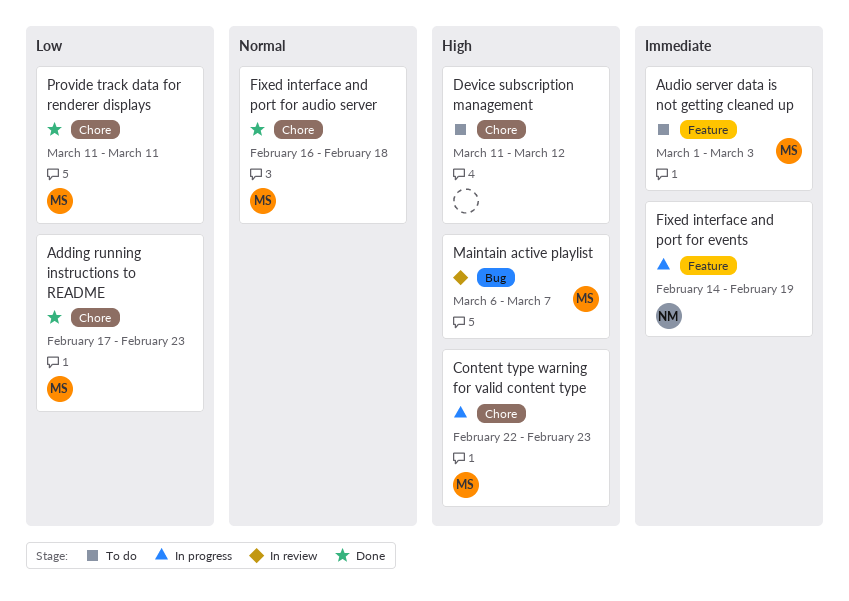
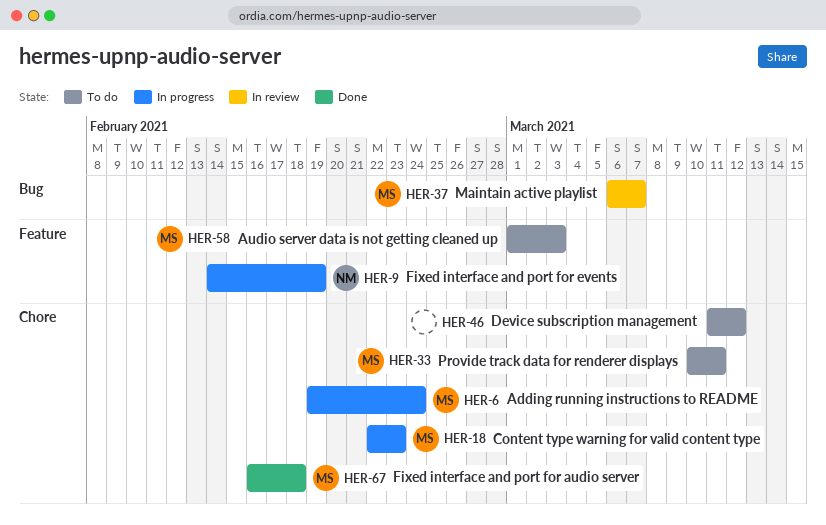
Adding running instructions to README, status: Done -> In progress
Adding running instructions to README, start: Feb 17 -> Feb 19
Adding running instructions to README, due: Feb 23 -> Feb 24
Provide track data for renderer displays, status: Done -> To do
Provide track data for renderer displays, start: Mar 11 -> Mar 10

